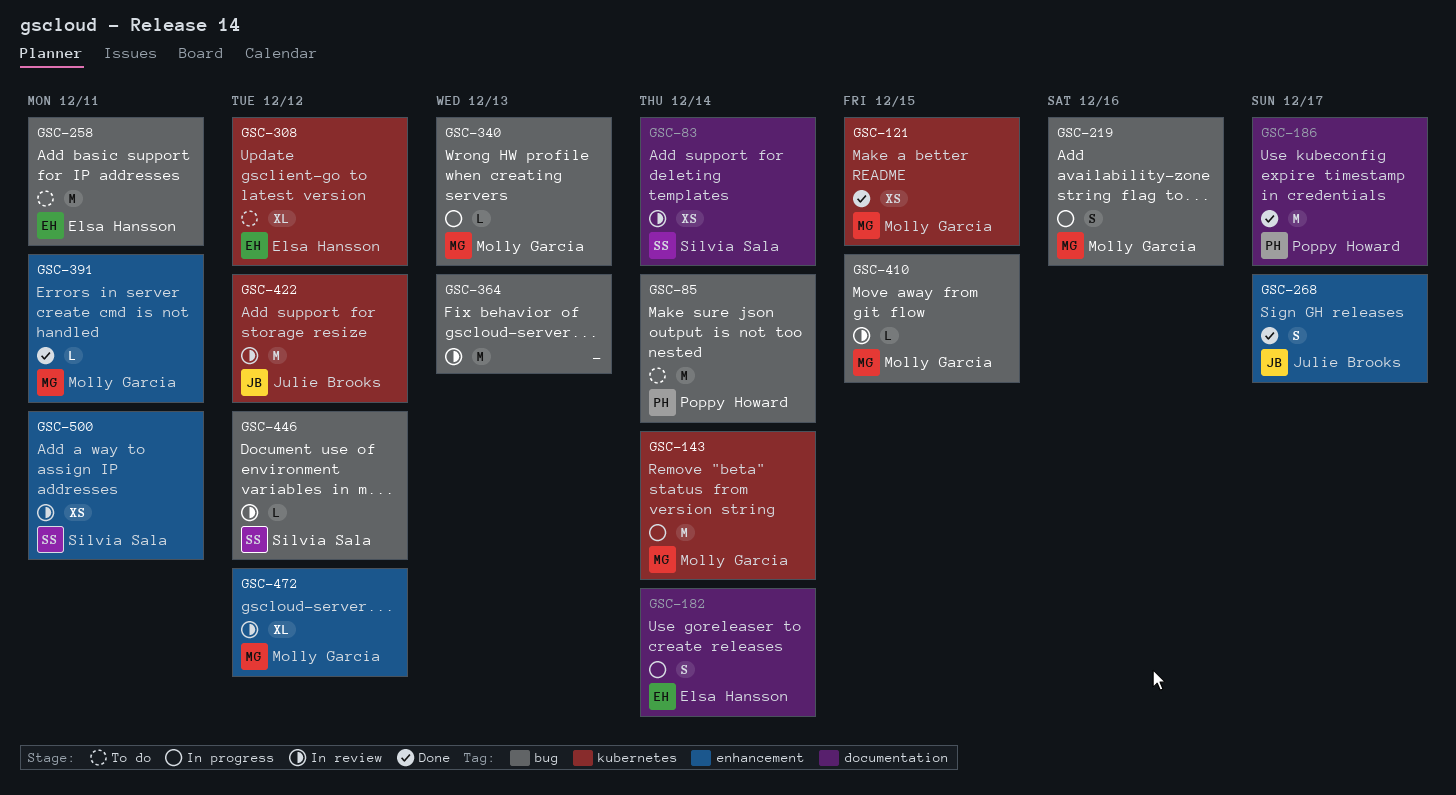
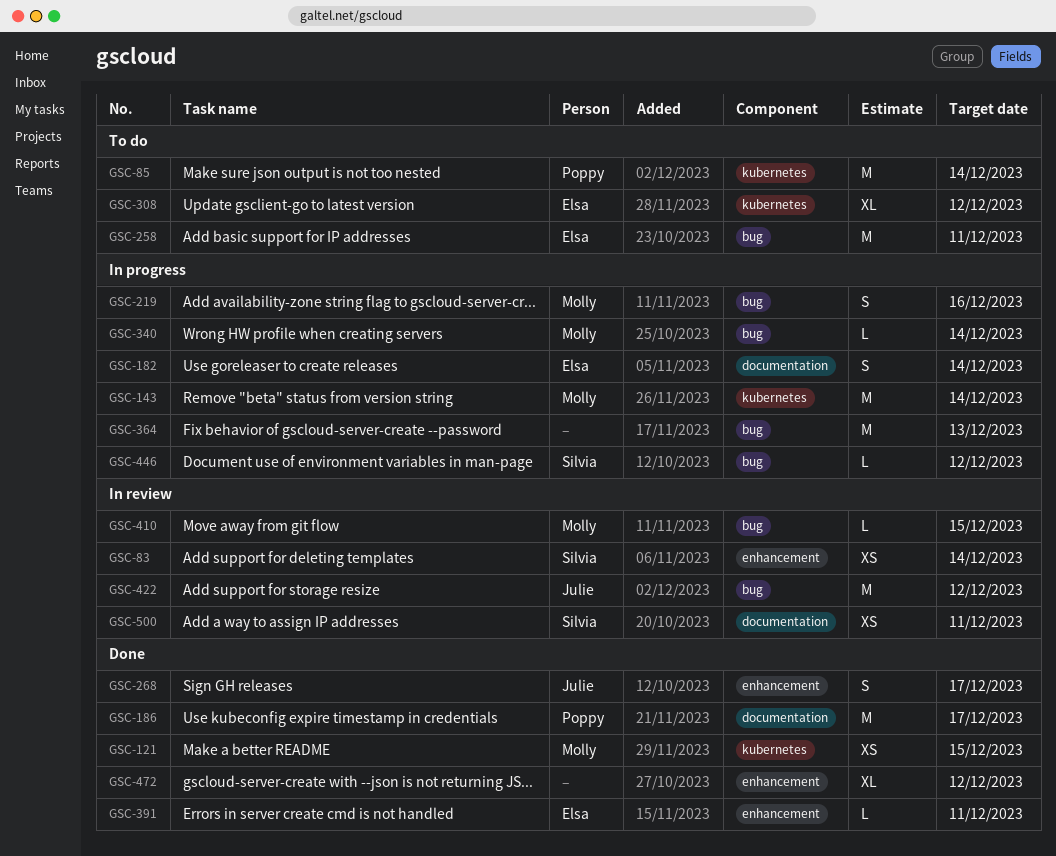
GSC-83, label: documentation -> enhancement
GSC-85, label: bug -> kubernetes
GSC-340, due: Dec 13 -> Dec 14
GSC-364, status: In review -> In progress
GSC-391, owner: Molly Garcia -> Elsa Hansson
GSC-422, label: kubernetes -> bug
GSC-446, status: In review -> In progress
GSC-472, status: In review -> Done
GSC-472, owner: Molly Garcia -> none
GSC-500, label: enhancement -> documentation

